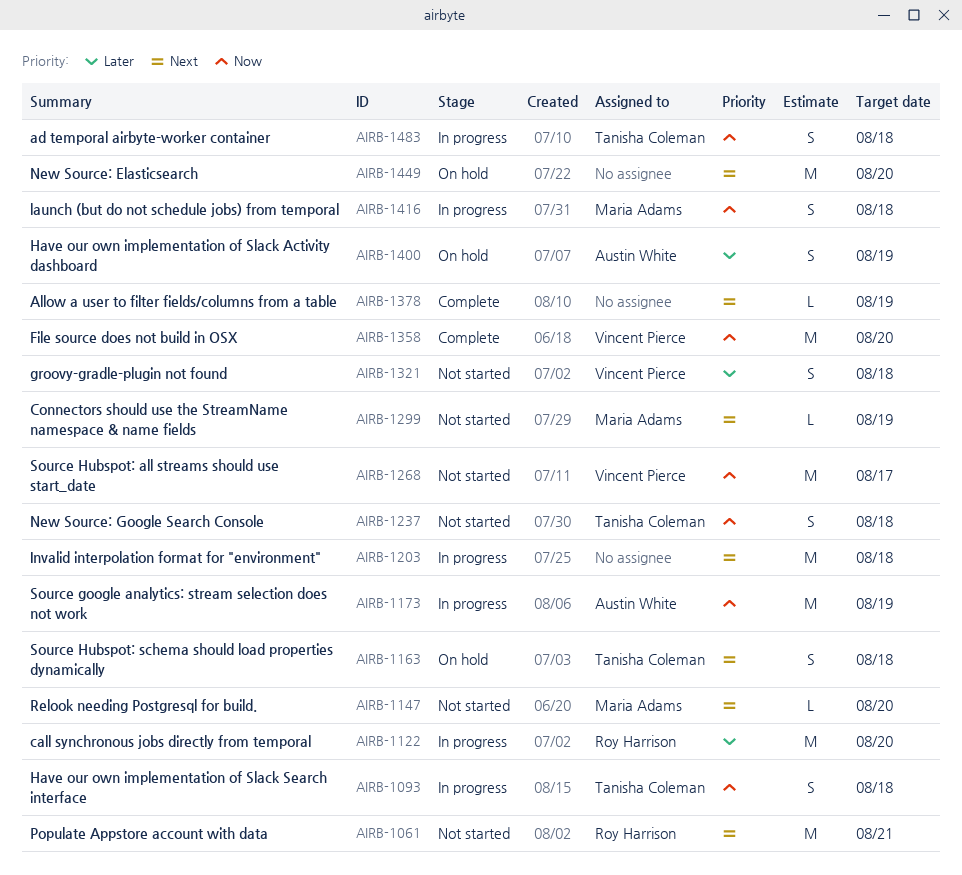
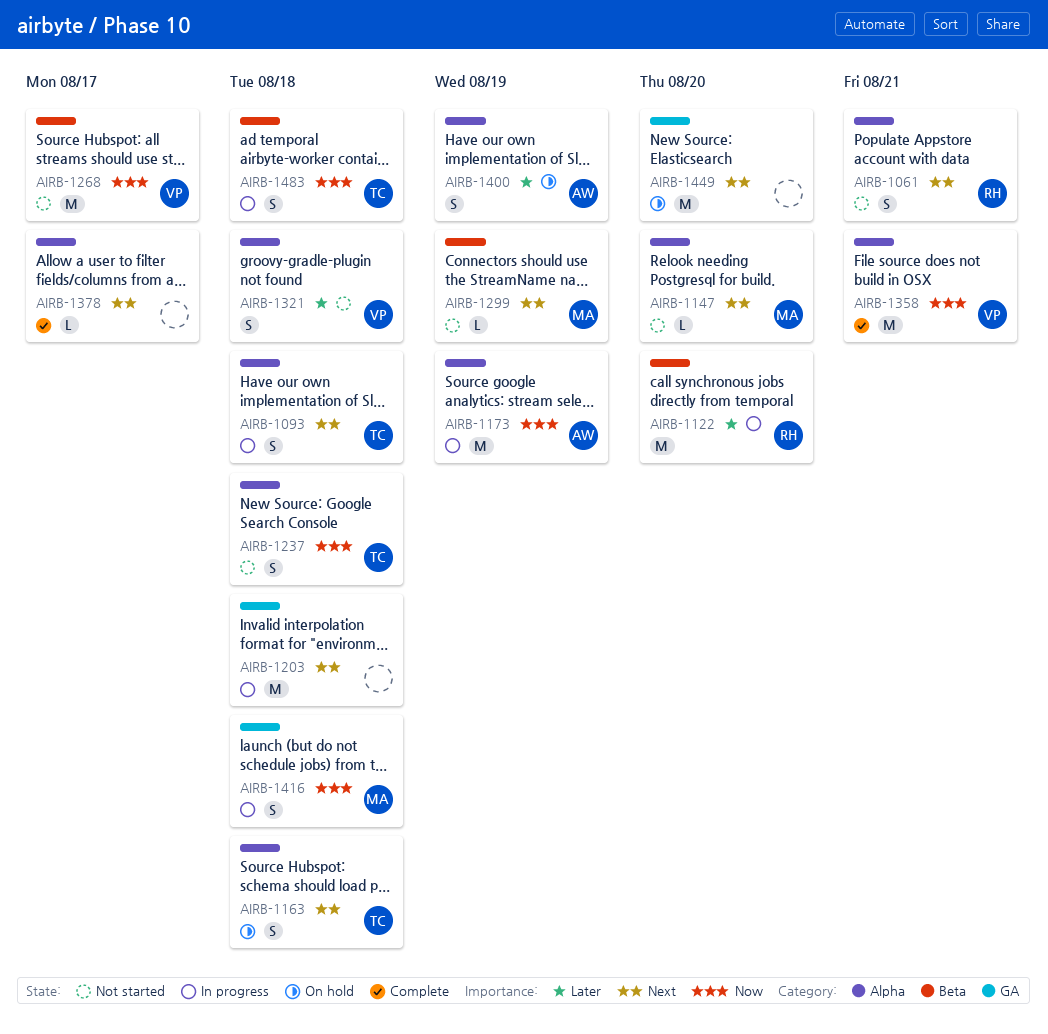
AIRB-1061, estimate: M -> S
AIRB-1093, priority: Now -> Next
AIRB-1358, due: Aug 20 -> Aug 21
AIRB-1378, due: Aug 19 -> Aug 17

